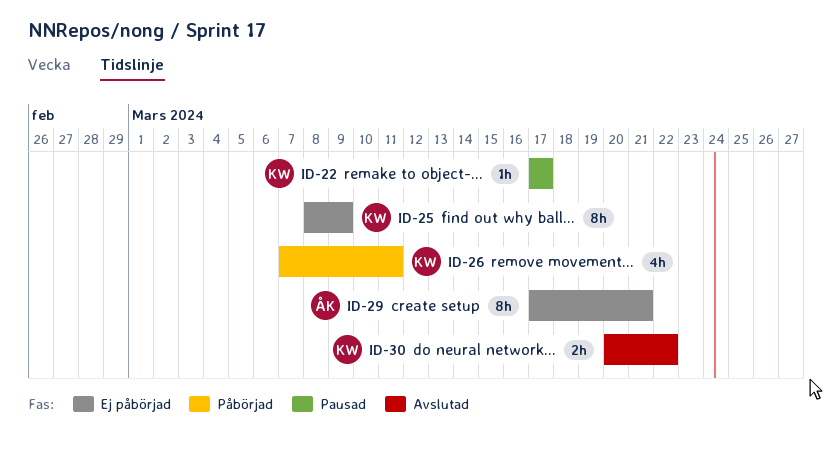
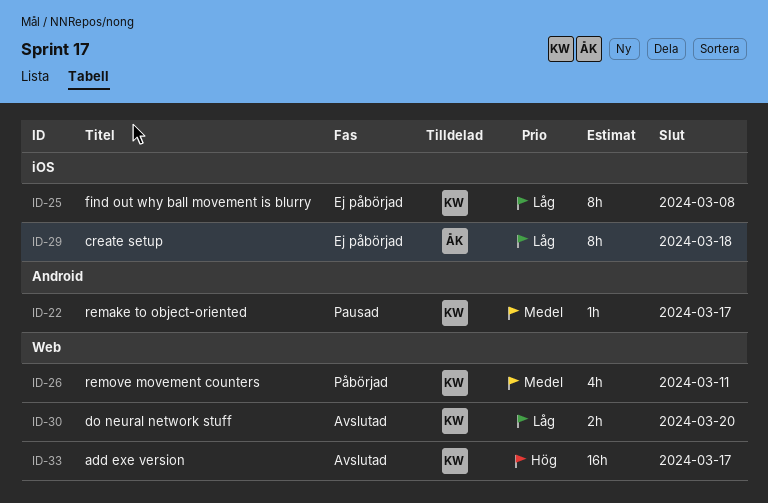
ID-25, due: Mar 9 -> Mar 8
ID-29, due: Mar 21 -> Mar 18
ID-30, due: Mar 22 -> Mar 20
ID-33: none -> present

